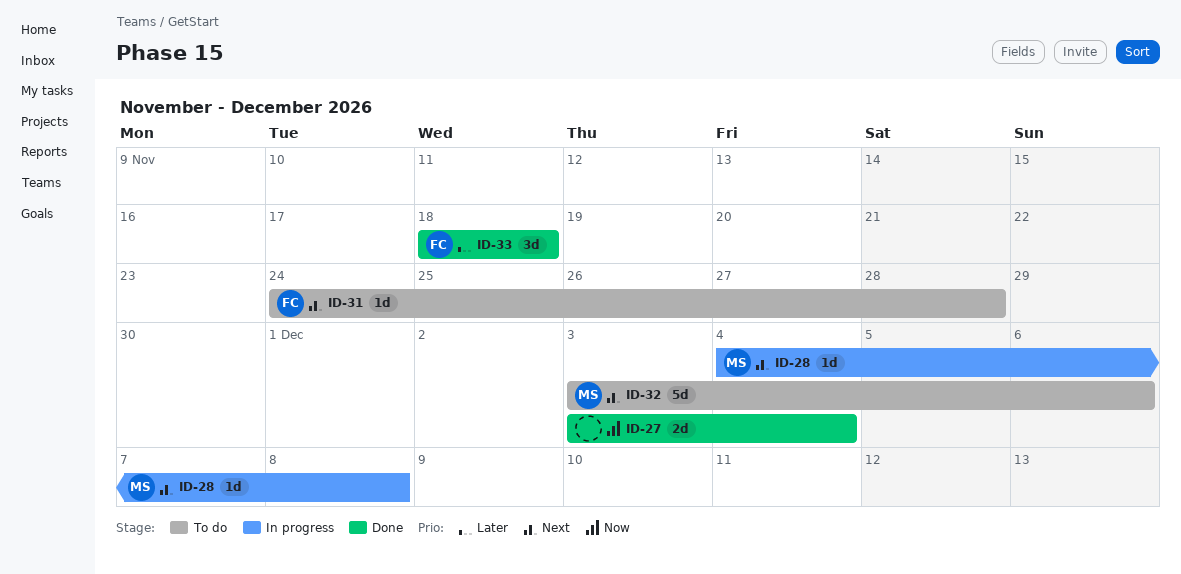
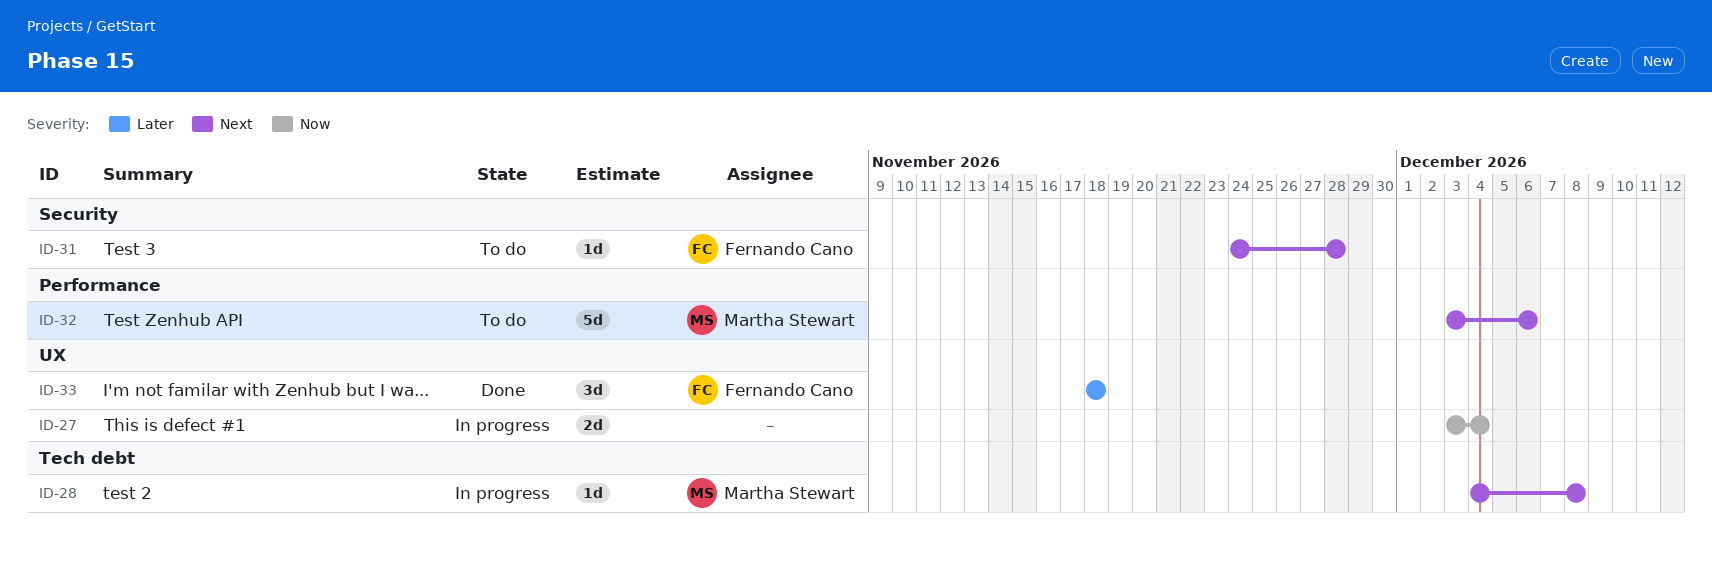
ID-27, status: Done -> In progress

